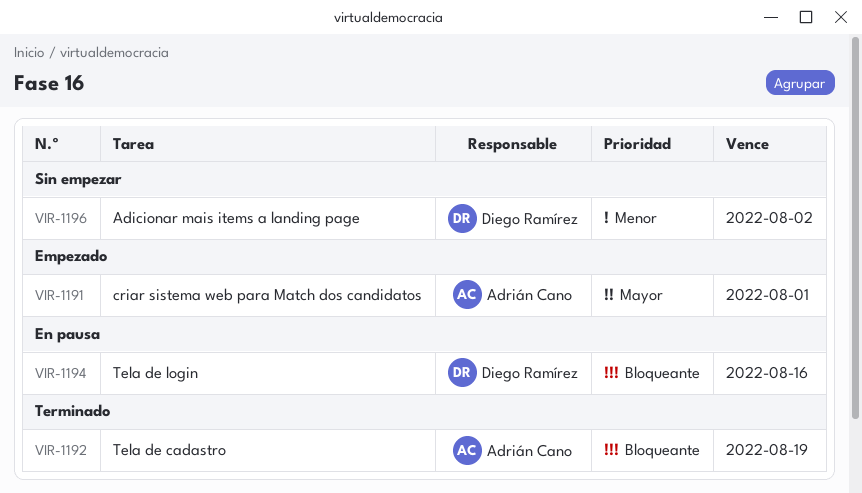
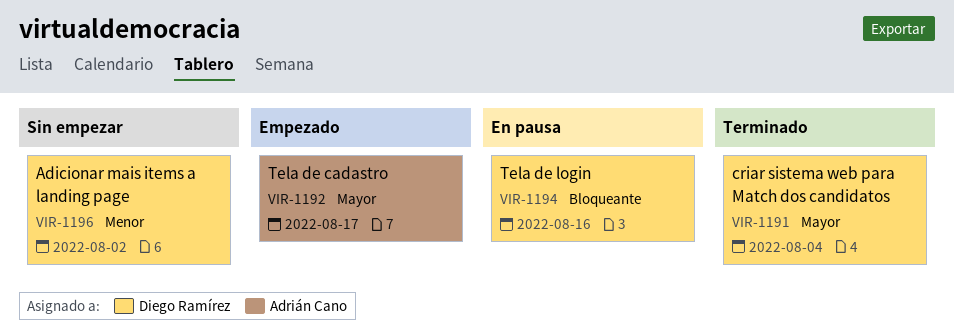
VIR-1191, status: Empezado -> Terminado
VIR-1191, owner: Adrián Cano -> Diego Ramírez
VIR-1191, due: Aug 1 -> Aug 4
VIR-1192, status: Terminado -> Empezado
VIR-1192, priority: Bloqueante -> Mayor
VIR-1192, due: Aug 19 -> Aug 17

